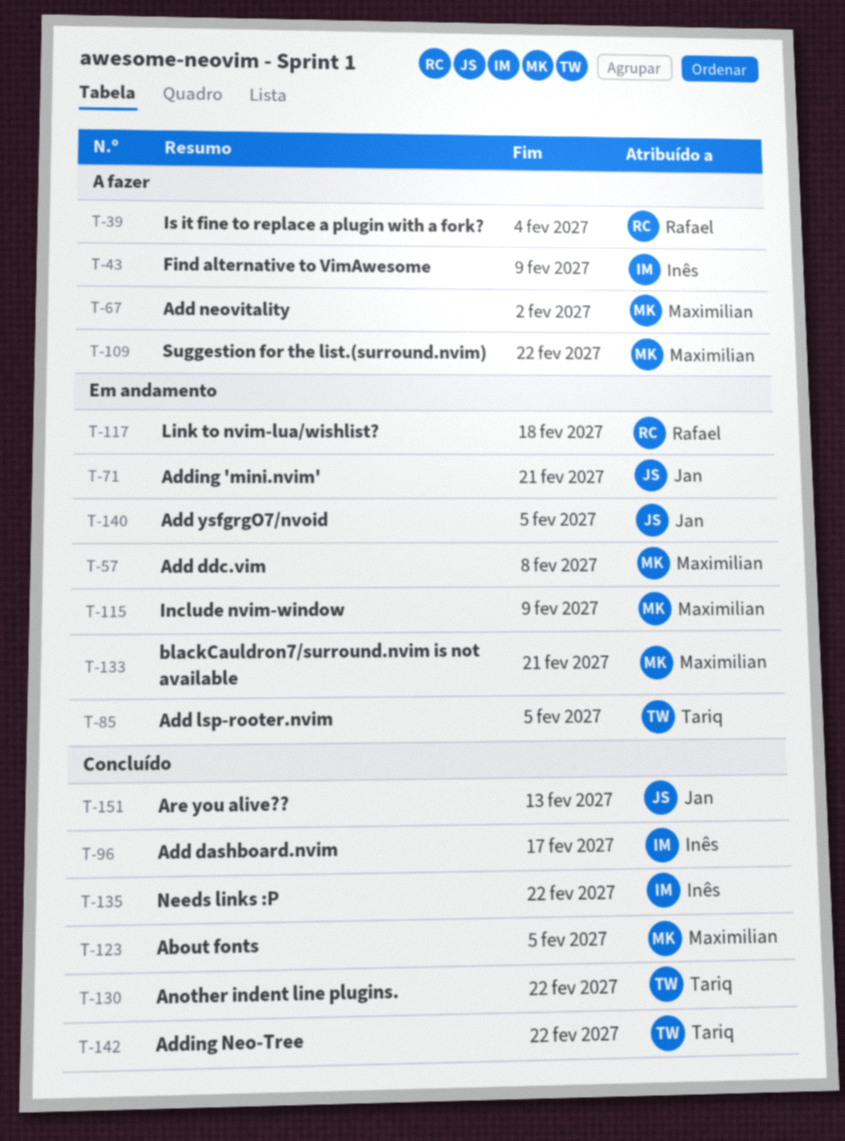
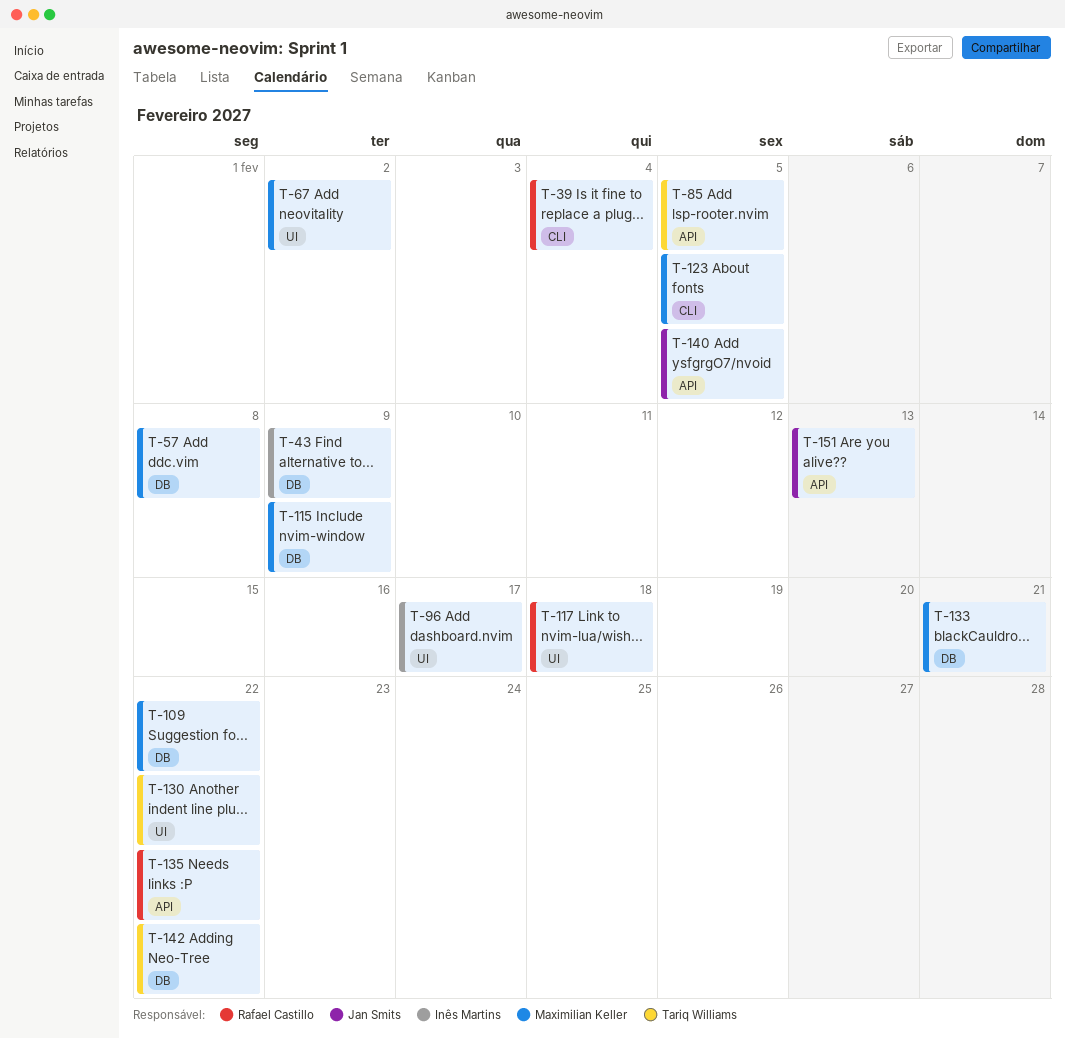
T-71: present -> none
T-135, owner: Inês Martins -> Rafael Castillo

